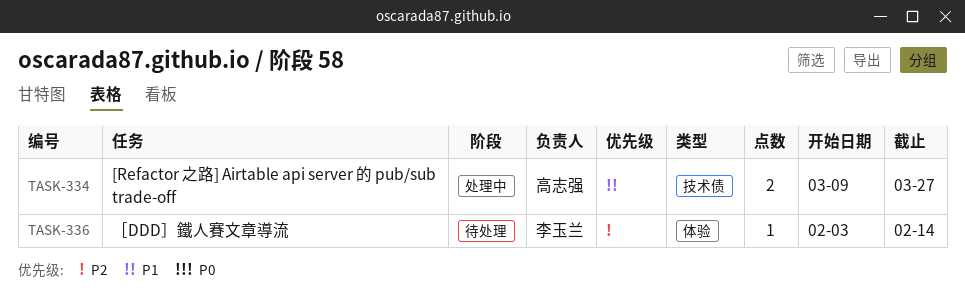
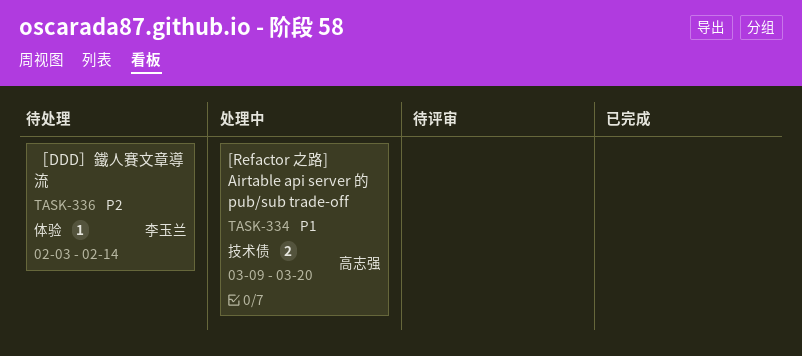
TASK-334, due: Mar 27 -> Mar 20

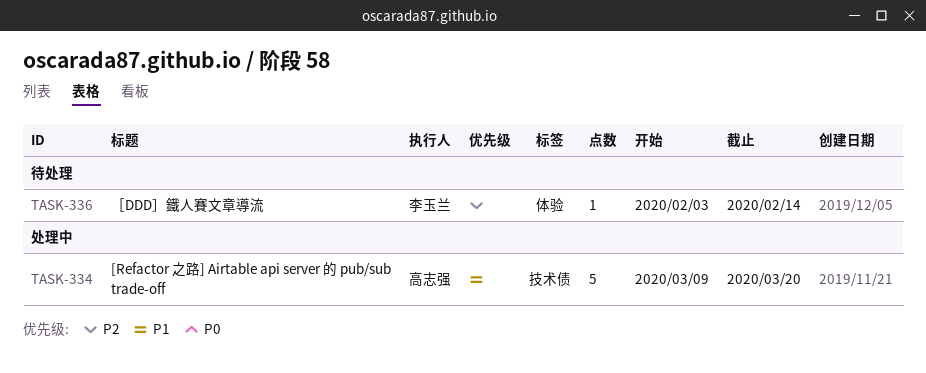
TASK-334, estimate: 2 -> 5

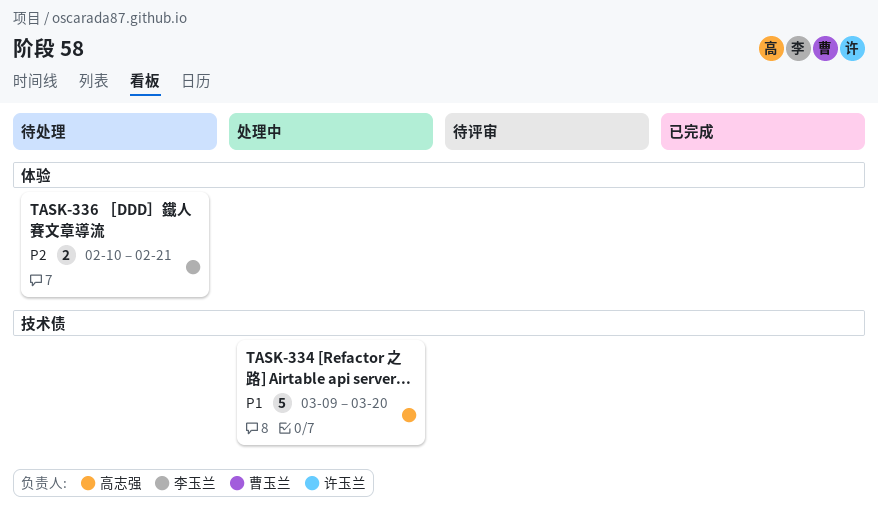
TASK-336, estimate: 1 -> 2
TASK-336, start: Feb 3 -> Feb 10
TASK-336, due: Feb 14 -> Feb 21

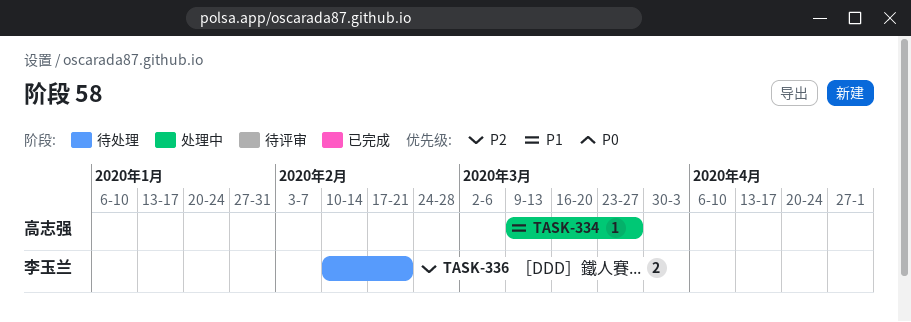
TASK-334, estimate: 5 -> 1
TASK-334, due: Mar 20 -> Mar 27

